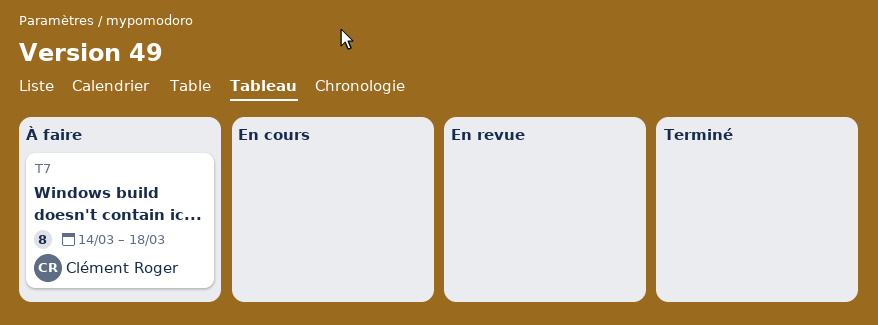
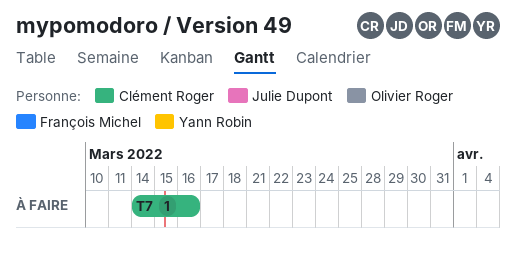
T7, estimate: 8 -> 1
T7, due: Mar 18 -> Mar 16

